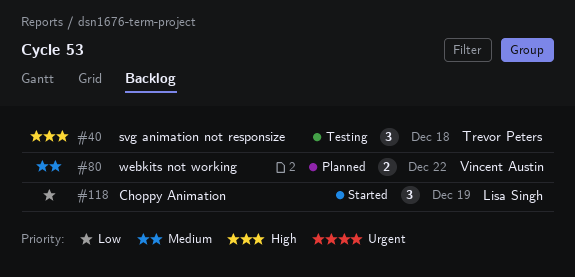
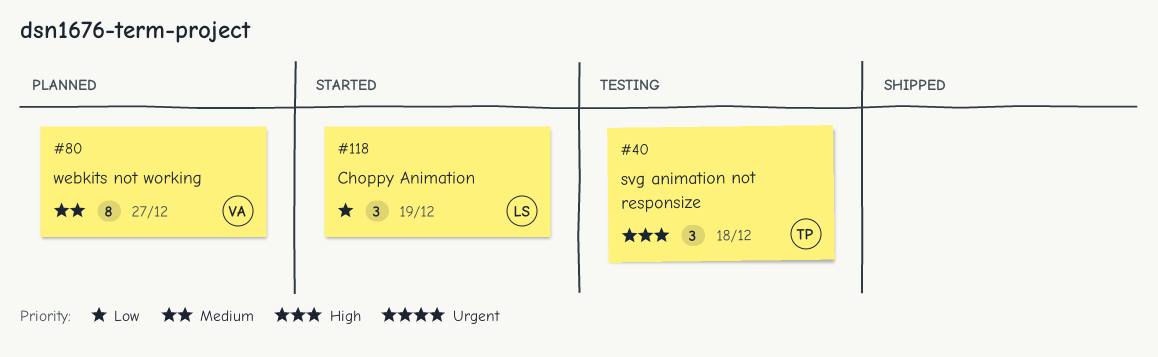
#80, estimate: 2 -> 8
#80, due: Dec 22 -> Dec 27

